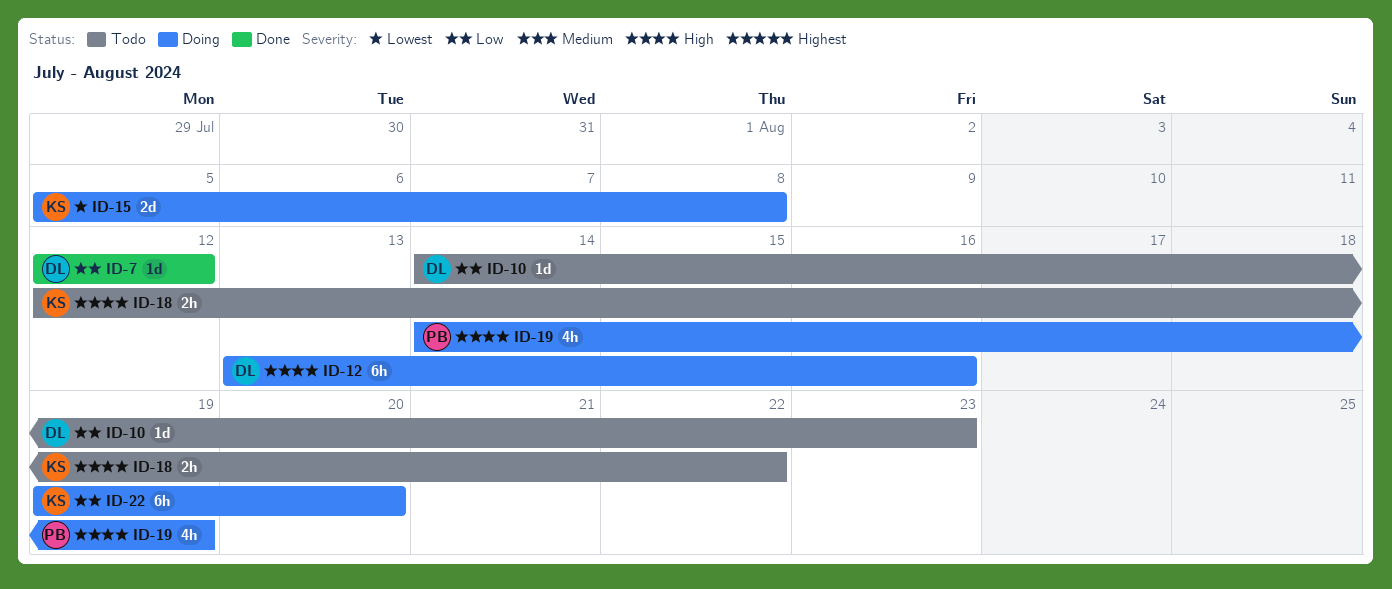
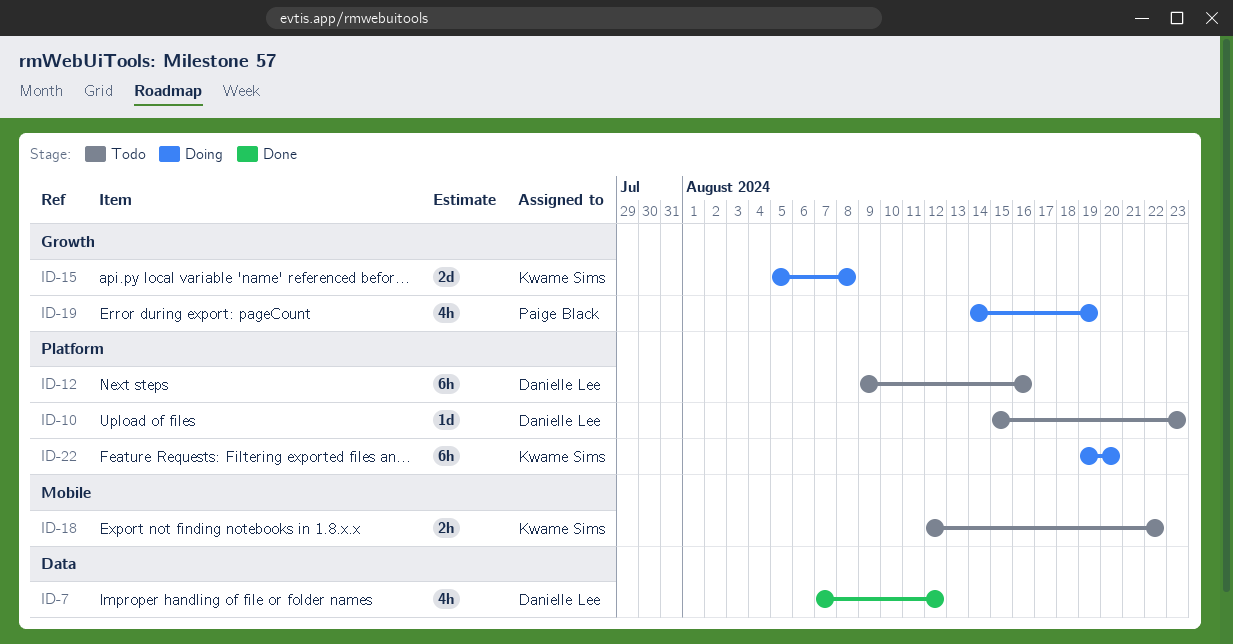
ID-7, estimate: 1d -> 4h
ID-7, start: Aug 12 -> Aug 7
ID-10, start: Aug 14 -> Aug 15
ID-12, status: Doing -> Todo
ID-12, start: Aug 13 -> Aug 9

